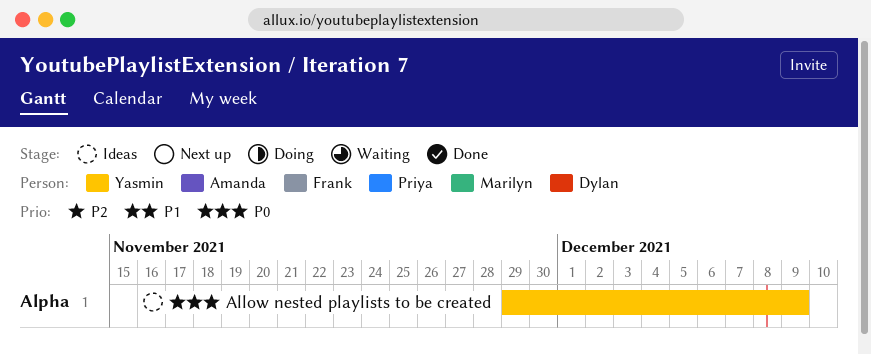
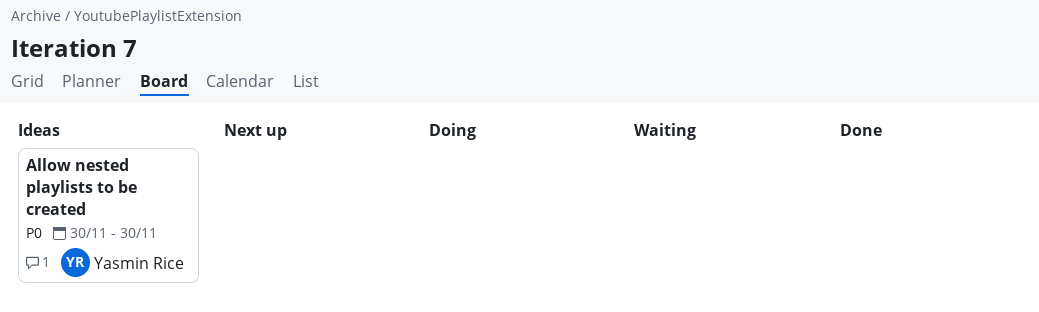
Allow nested playlists to be created, start: Nov 29 -> Nov 30
Allow nested playlists to be created, due: Dec 9 -> Nov 30

